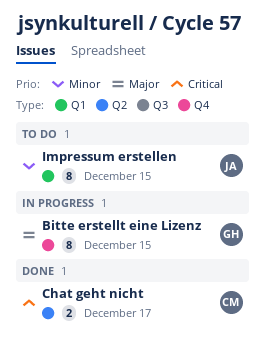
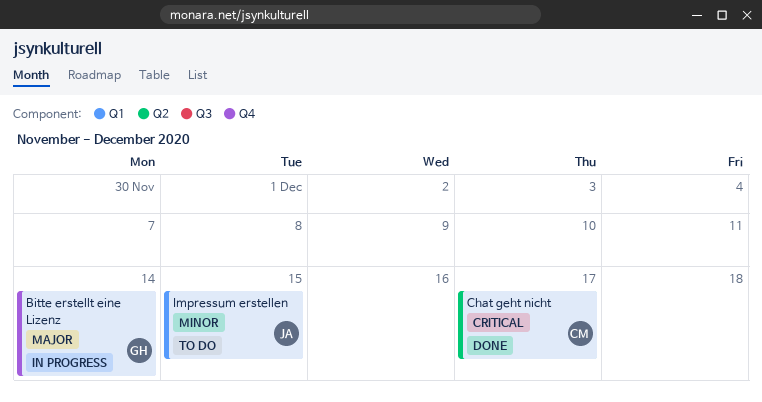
Bitte erstellt eine Lizenz, due: Dec 15 -> Dec 14

